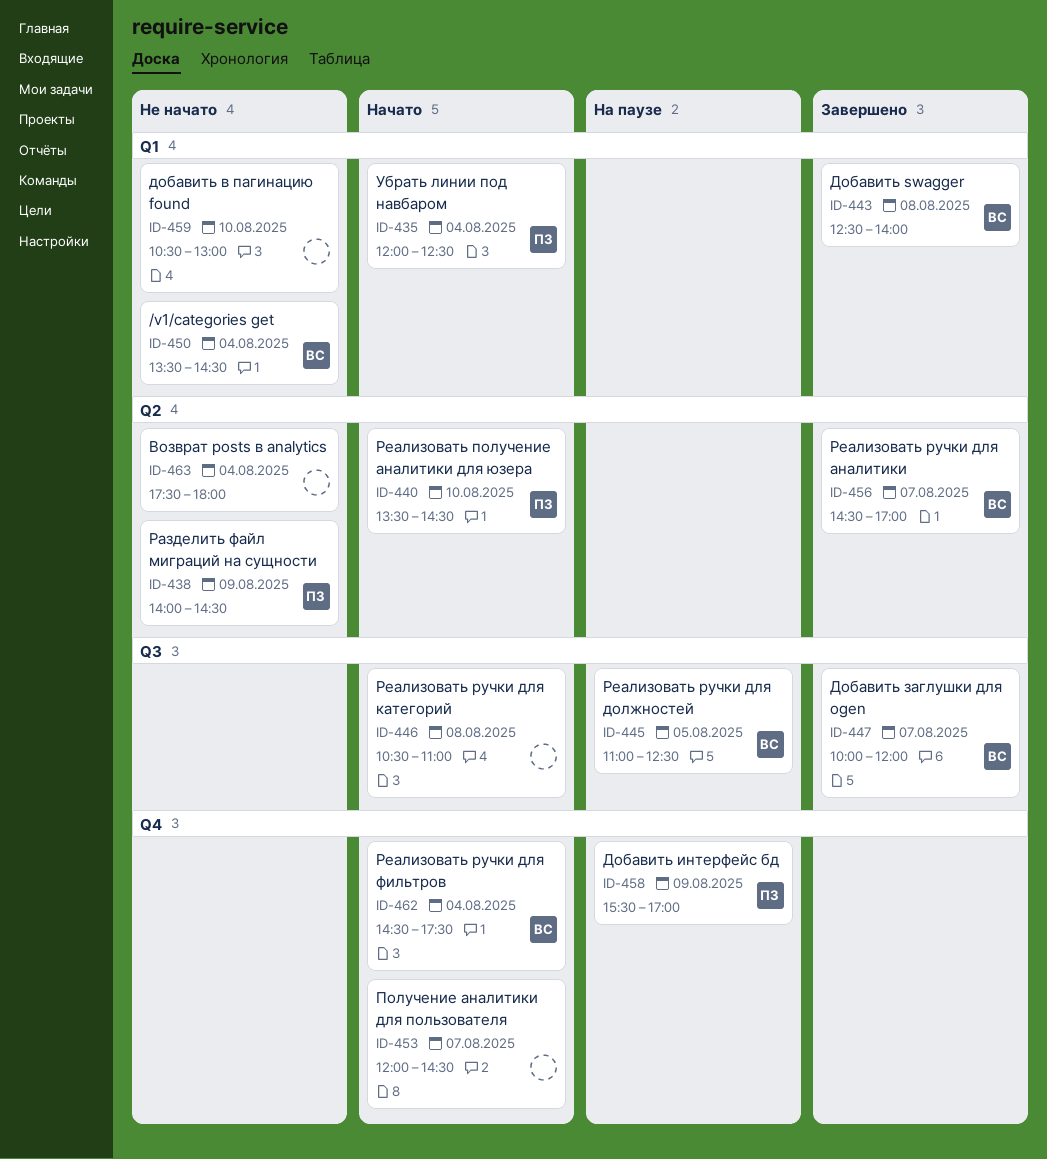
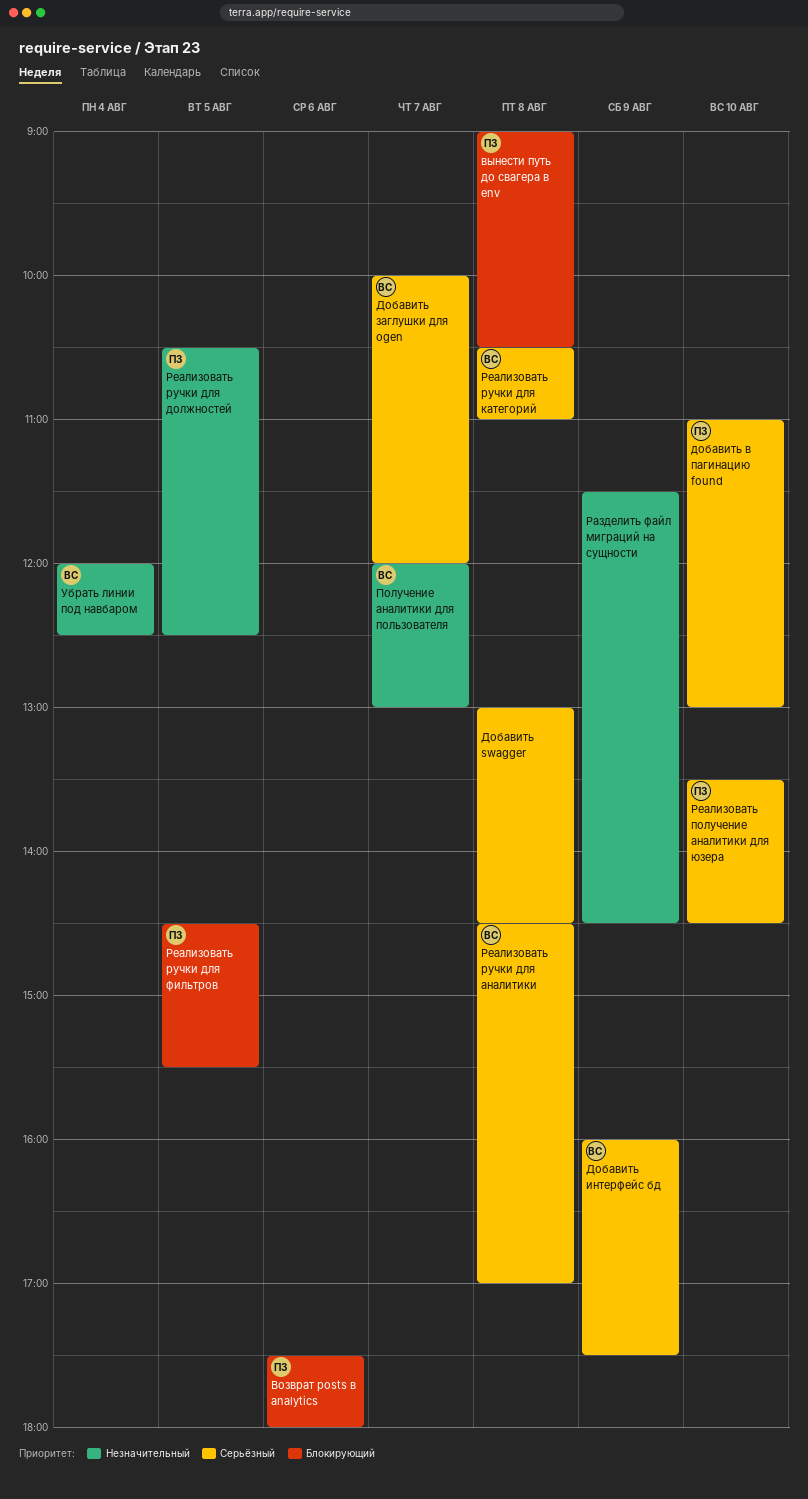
/v1/categories get: present -> none
Возврат posts в analytics, owner: none -> ПЗ
Возврат posts в analytics, day: Aug 4 -> Aug 6
вынести путь до свагера в env: none -> present
Добавить swagger, owner: ВС -> none
Добавить swagger, begins: 12:30 -> 13:00
Добавить swagger, ends: 14:00 -> 14:30
добавить в пагинацию found, owner: none -> ПЗ
добавить в пагинацию found, begins: 10:30 -> 11:00
Добавить интерфейс бд, owner: ПЗ -> ВС
Добавить интерфейс бд, begins: 15:30 -> 16:00
Добавить интерфейс бд, ends: 17:00 -> 17:30
Получение аналитики для пользователя, owner: none -> ВС
Получение аналитики для пользователя, ends: 14:30 -> 13:00
Разделить файл миграций на сущности, owner: ПЗ -> none
Разделить файл миграций на сущности, begins: 14:00 -> 11:30
Реализовать ручки для аналитики, day: Aug 7 -> Aug 8
Реализовать ручки для должностей, owner: ВС -> ПЗ
Реализовать ручки для должностей, begins: 11:00 -> 10:30
Реализовать ручки для категорий, owner: none -> ВС
Реализовать ручки для фильтров, owner: ВС -> ПЗ
Реализовать ручки для фильтров, day: Aug 4 -> Aug 5
Реализовать ручки для фильтров, ends: 17:30 -> 15:30
Убрать линии под навбаром, owner: ПЗ -> ВС

